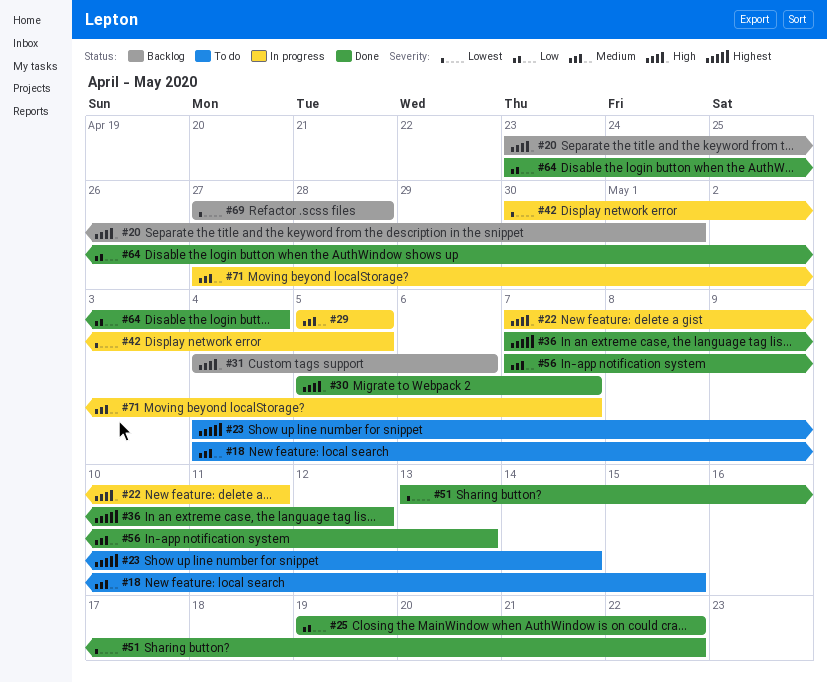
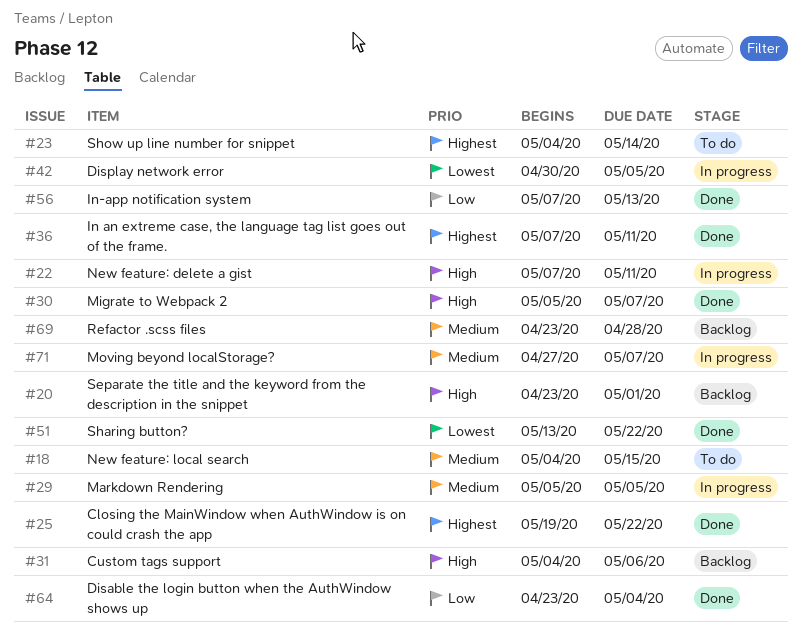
#25, priority: Low -> Highest
#36, due: May 12 -> May 11
#56, priority: Medium -> Low
#69, priority: Lowest -> Medium
#69, start: Apr 27 -> Apr 23

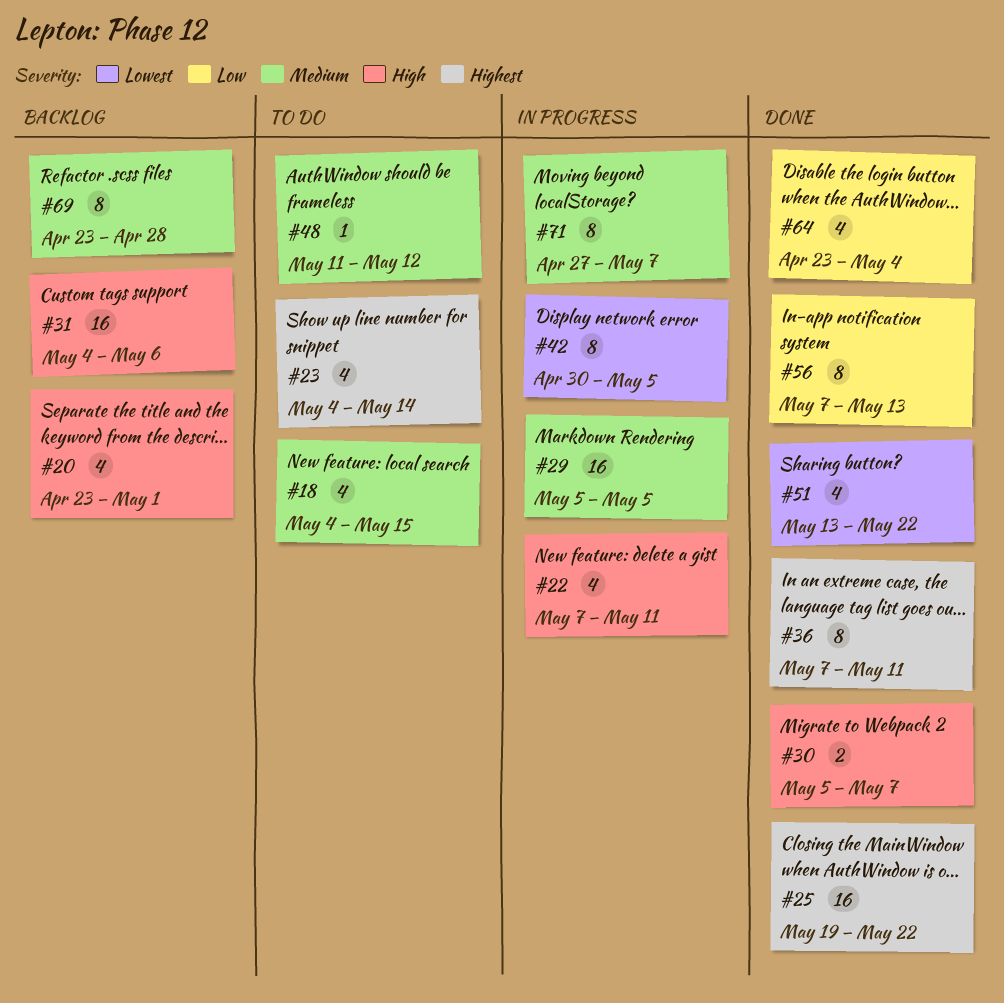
#48: none -> present

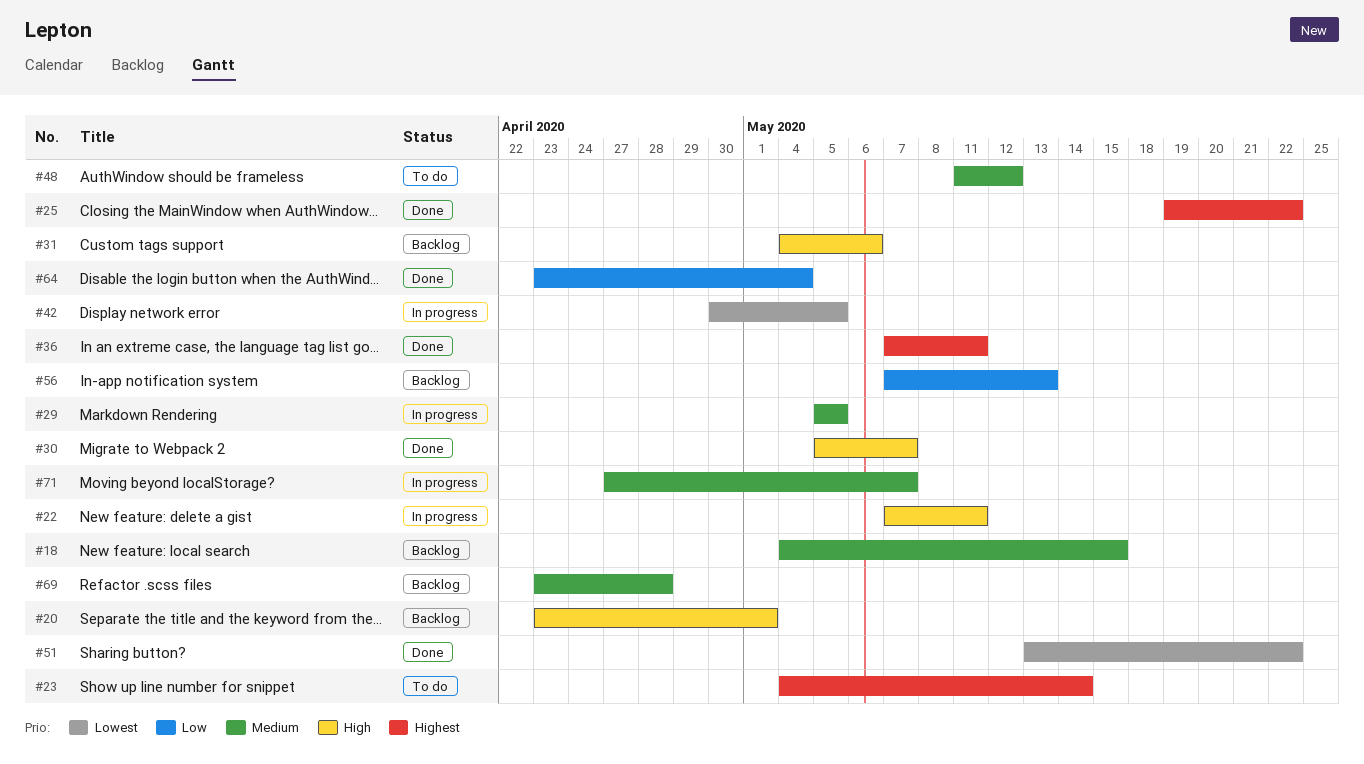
#18, status: To do -> Backlog
#56, status: Done -> Backlog

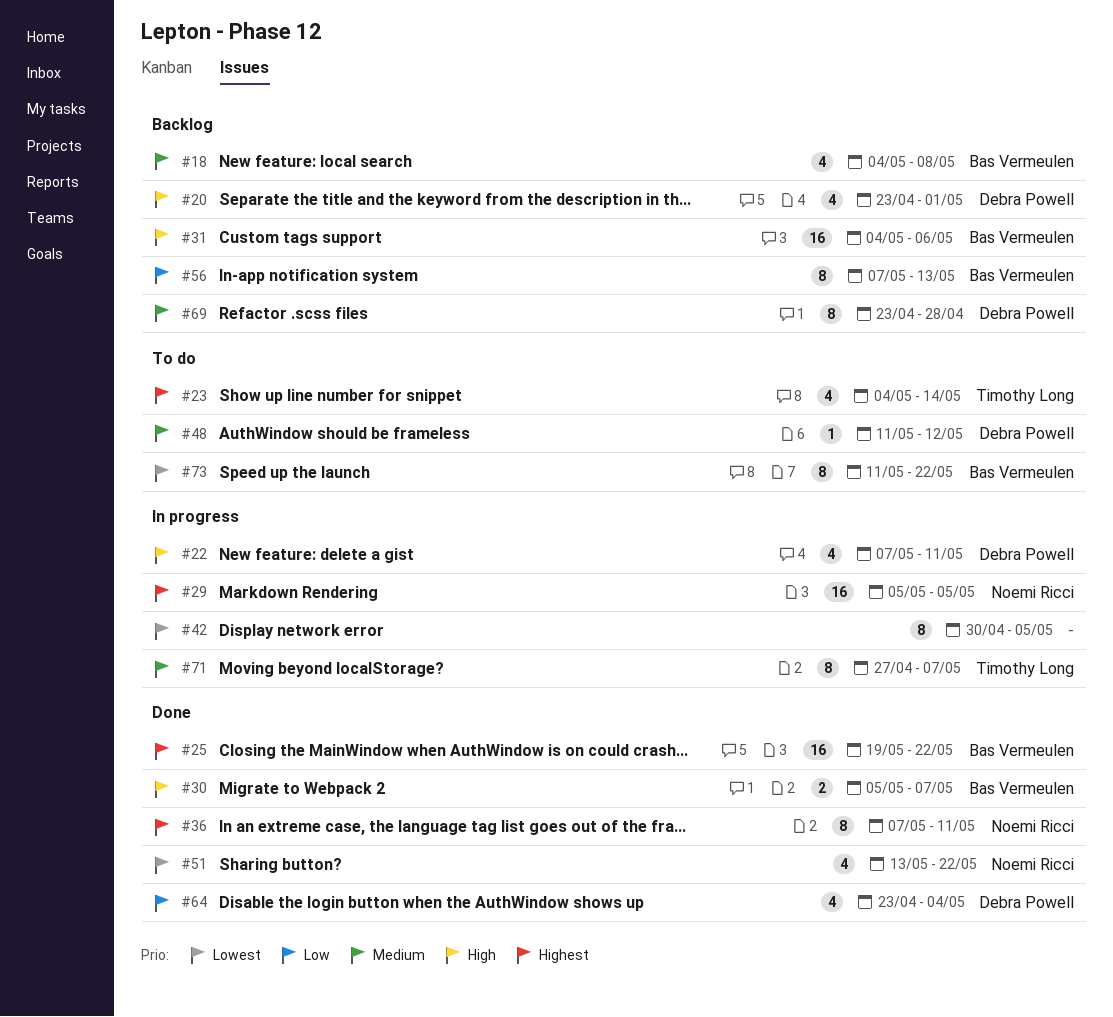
#18, due: May 15 -> May 8
#29, priority: Medium -> Highest
#73: none -> present

